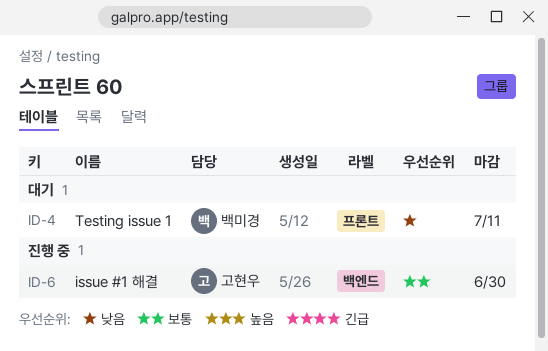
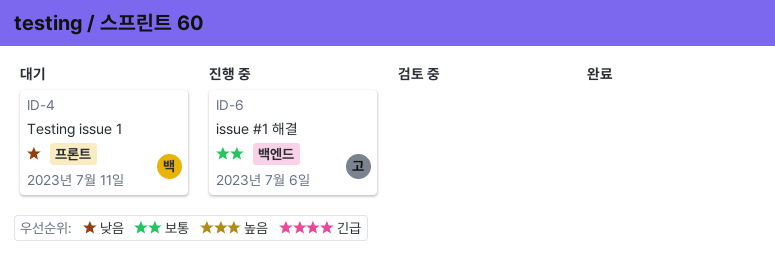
ID-6, due: Jun 30 -> Jul 6

